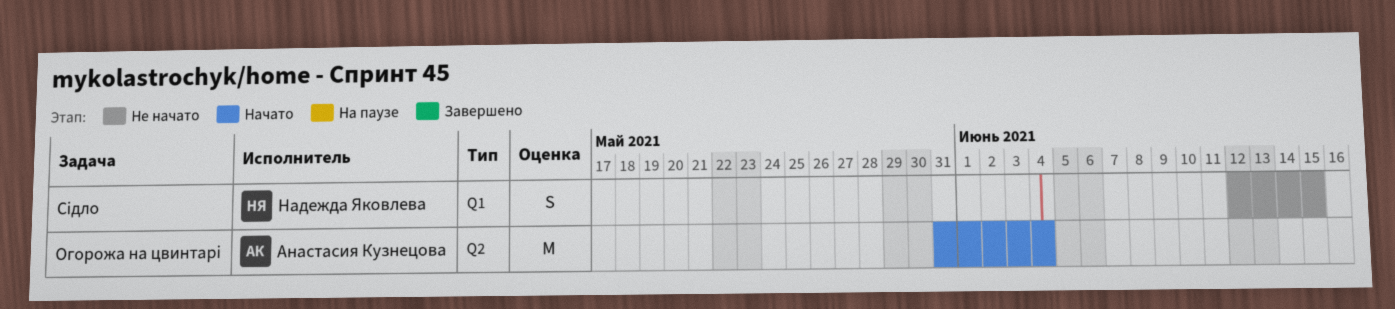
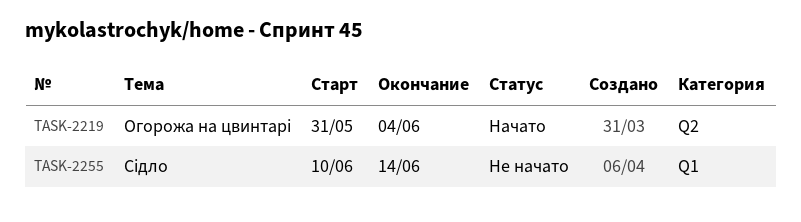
Сідло, start: Jun 12 -> Jun 10
Сідло, due: Jun 15 -> Jun 14

